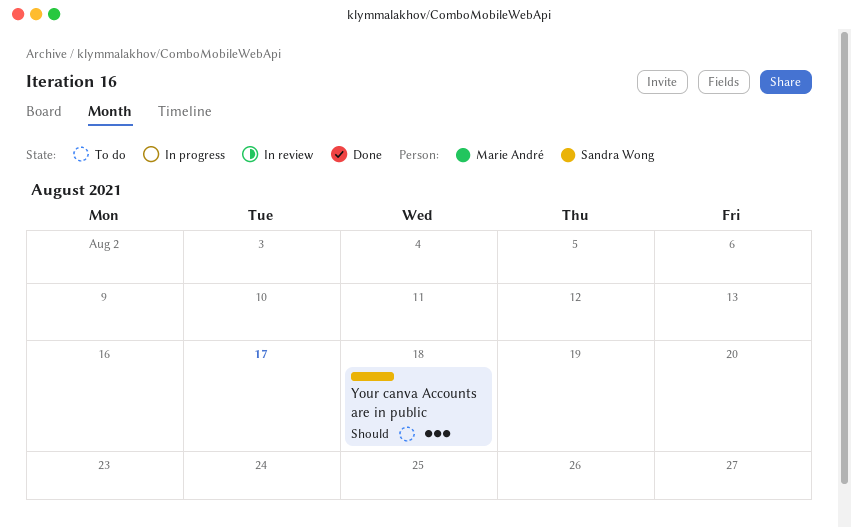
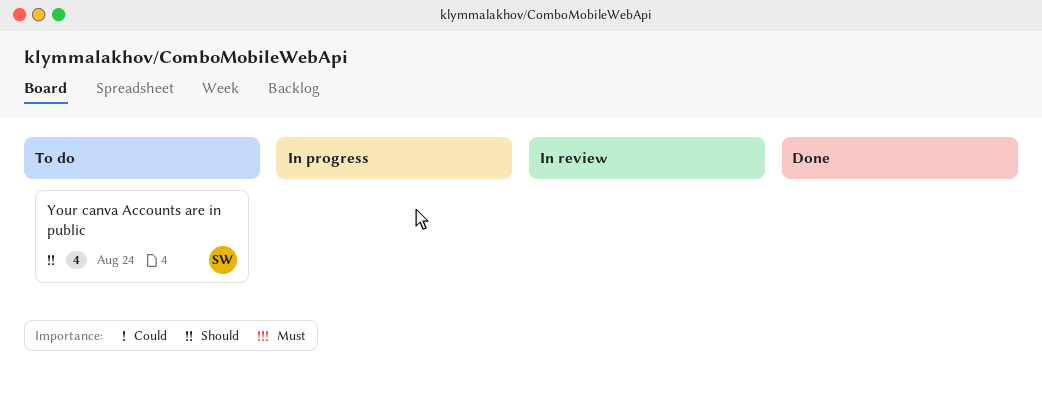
Your canva Accounts are in public, estimate: 3 -> 4
Your canva Accounts are in public, due: Aug 18 -> Aug 24

